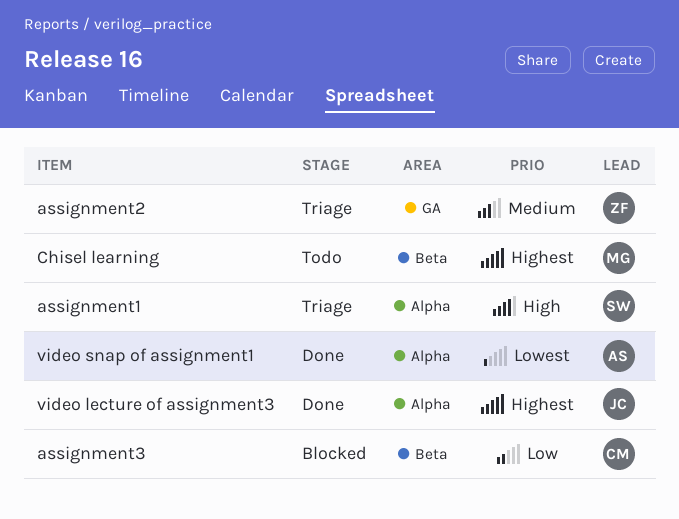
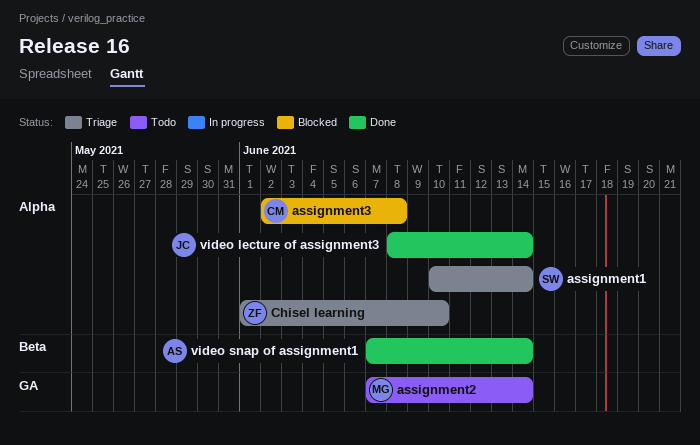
assignment2, status: Triage -> Todo
assignment2, owner: ZF -> MG
assignment3, label: Beta -> Alpha
Chisel learning, status: Todo -> Triage
Chisel learning, owner: MG -> ZF
Chisel learning, label: Beta -> Alpha
video snap of assignment1, label: Alpha -> Beta

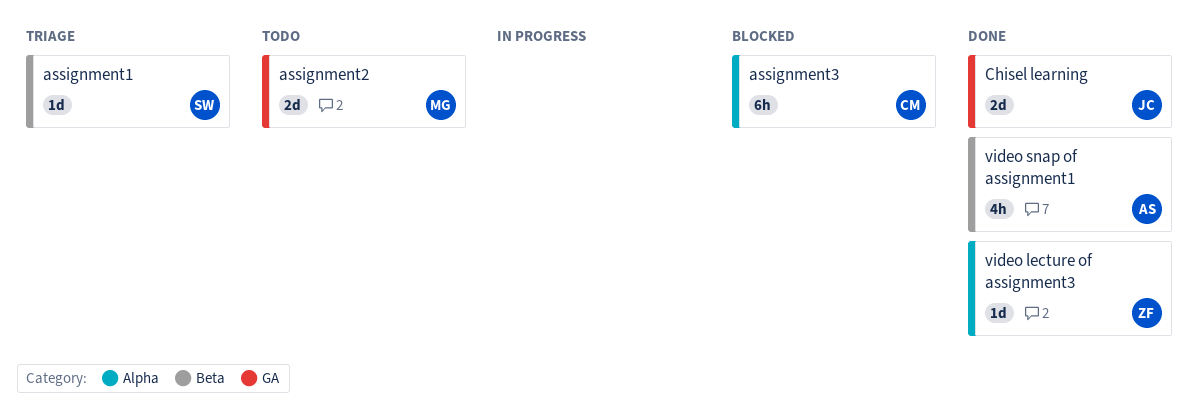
assignment1, label: Alpha -> Beta
Chisel learning, status: Triage -> Done
Chisel learning, owner: ZF -> JC
Chisel learning, label: Alpha -> GA
video lecture of assignment3, owner: JC -> ZF

